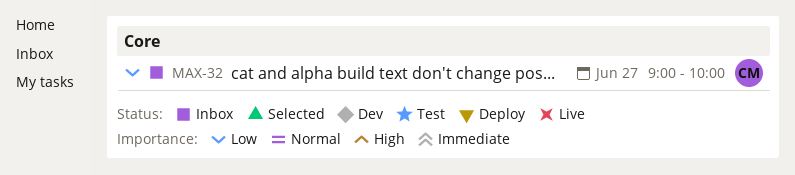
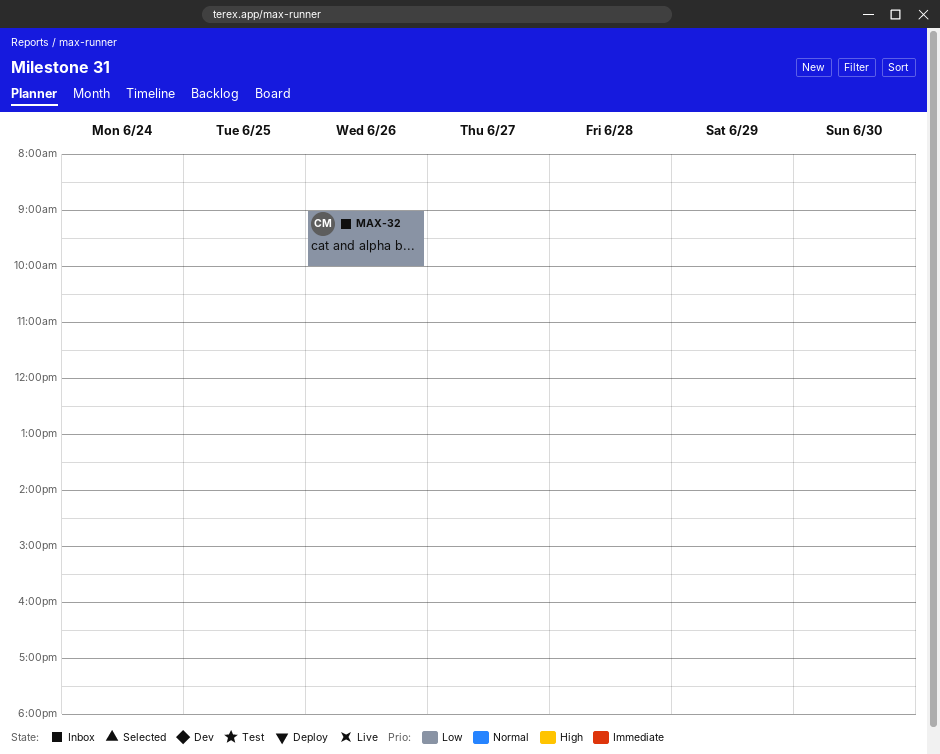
MAX-32, day: Jun 27 -> Jun 26

